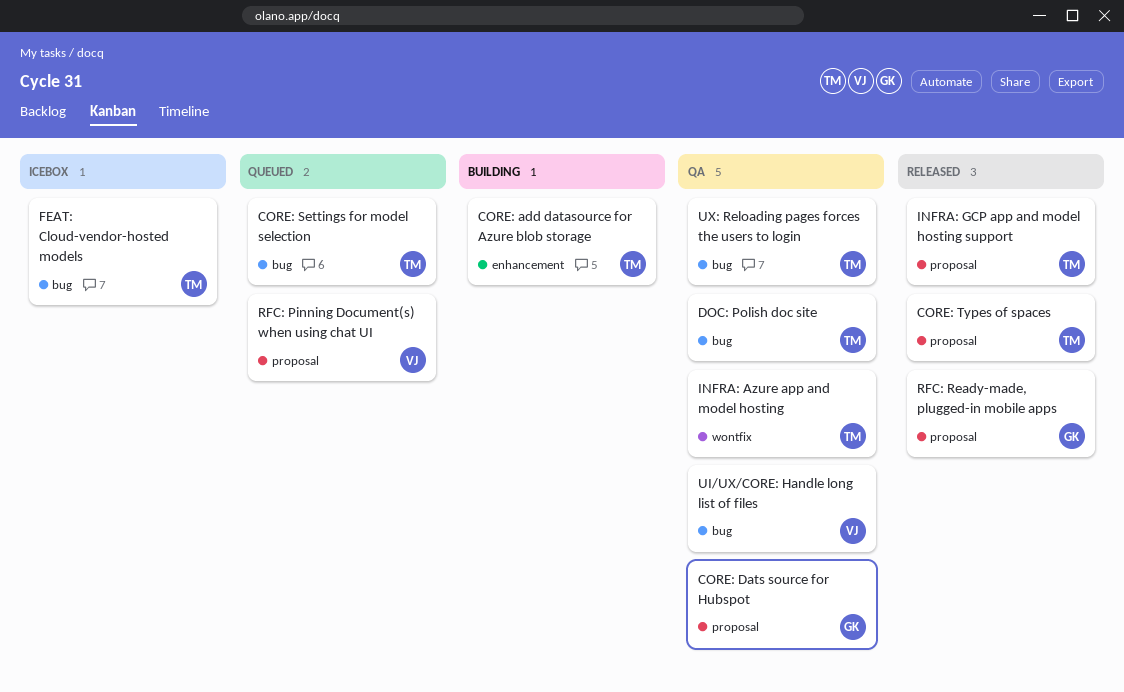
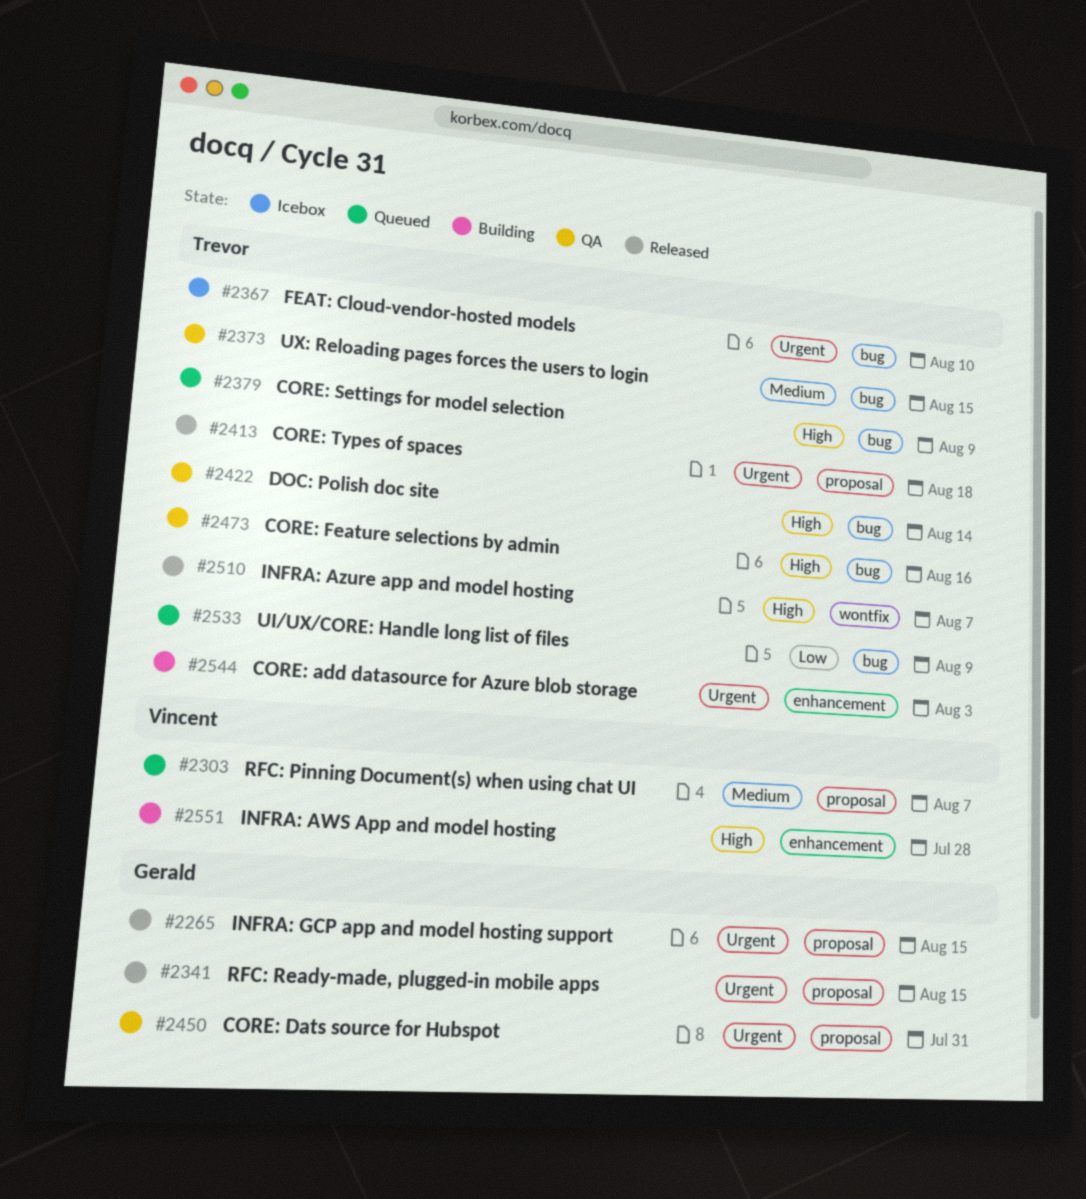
CORE: Feature selections by admin: none -> present
INFRA: AWS App and model hosting: none -> present
INFRA: Azure app and model hosting, status: QA -> Released
INFRA: GCP app and model hosting support, owner: Trevor -> Gerald
UI/UX/CORE: Handle long list of files, status: QA -> Queued
UI/UX/CORE: Handle long list of files, owner: Vincent -> Trevor

